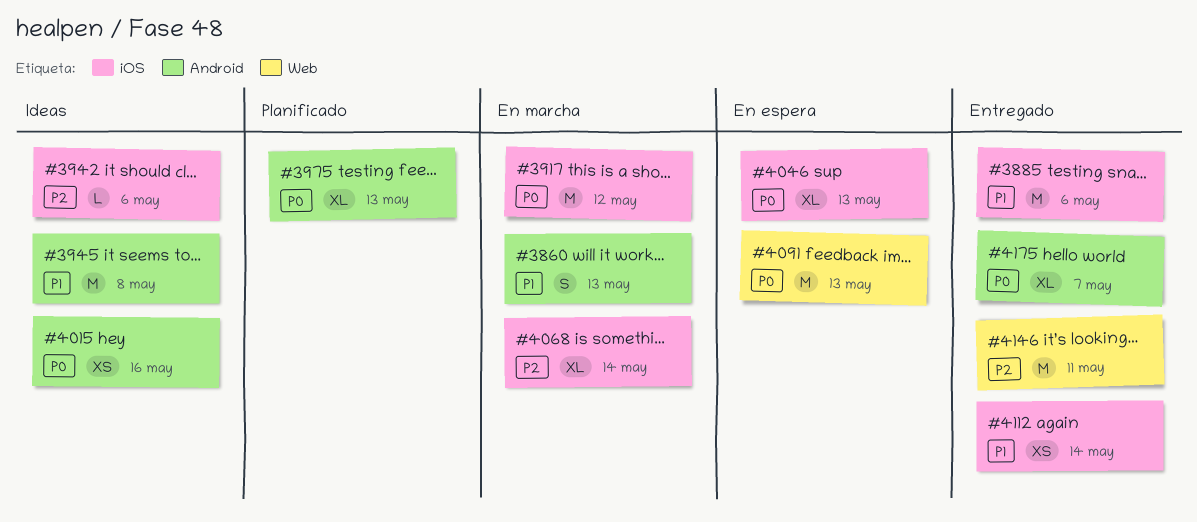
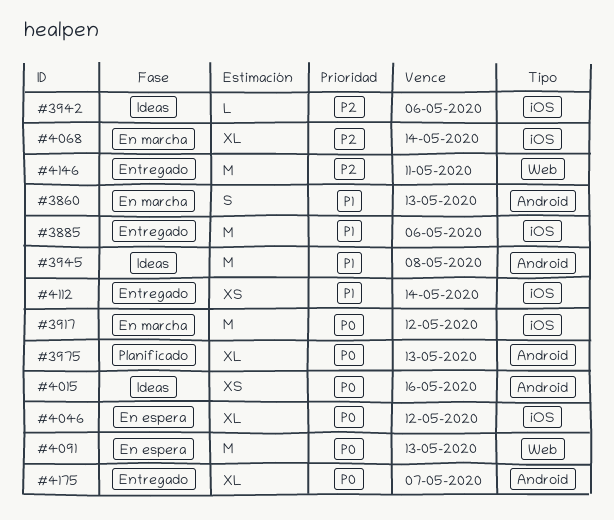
#4046, due: May 13 -> May 12

